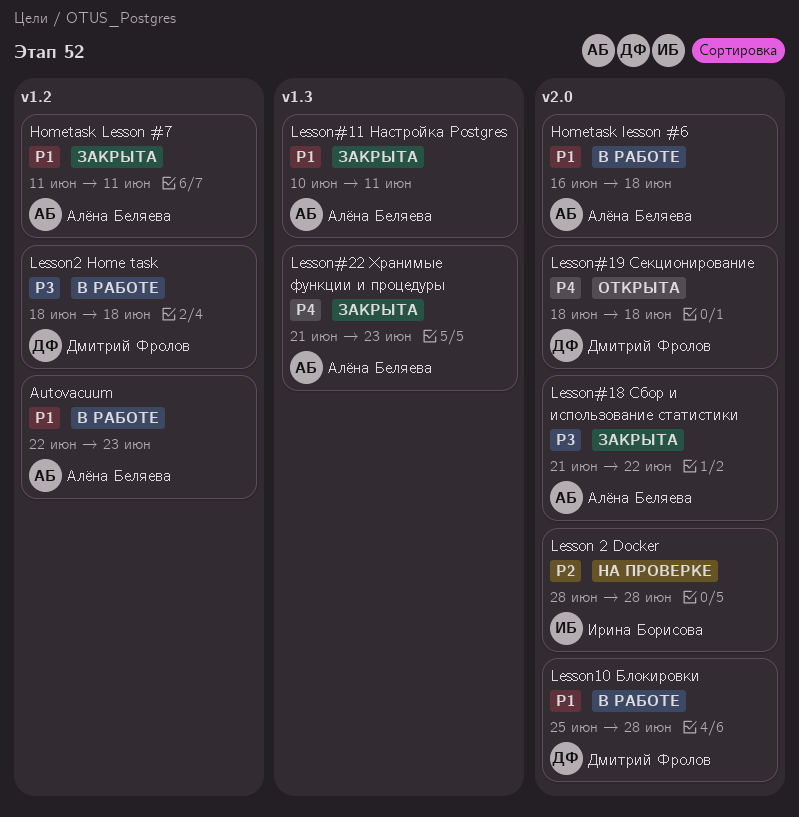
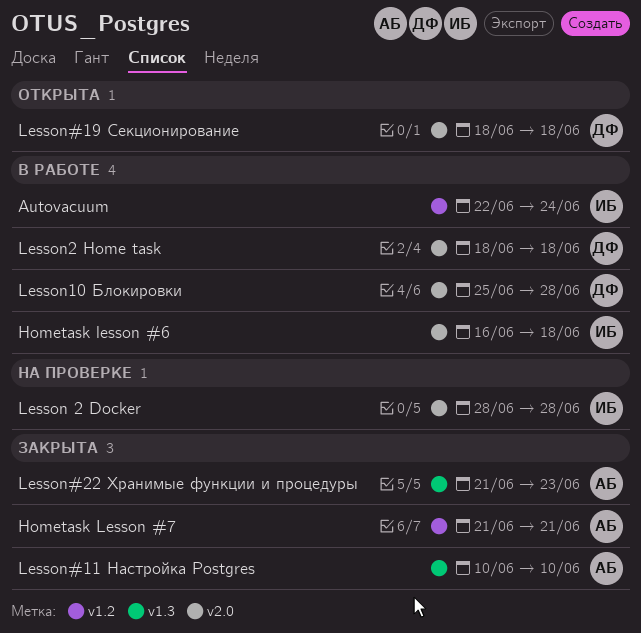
Autovacuum, owner: Алёна Беляева -> Ирина Борисова
Autovacuum, due: Jun 23 -> Jun 24
Hometask lesson #6, owner: Алёна Беляева -> Ирина Борисова
Hometask Lesson #7, start: Jun 11 -> Jun 21
Hometask Lesson #7, due: Jun 11 -> Jun 21
Lesson#11 Настройка Postgres, due: Jun 11 -> Jun 10
Lesson#18 Сбор и использование статистики: present -> none
Lesson2 Home task, label: v1.2 -> v2.0

